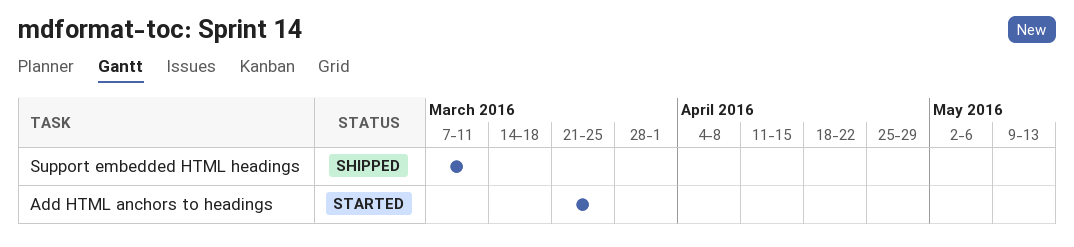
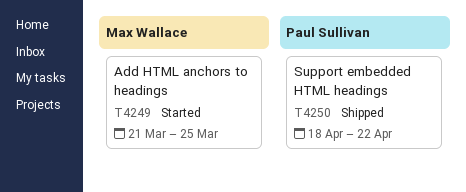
Support embedded HTML headings, start: Mar 7 -> Apr 18
Support embedded HTML headings, due: Mar 11 -> Apr 22

